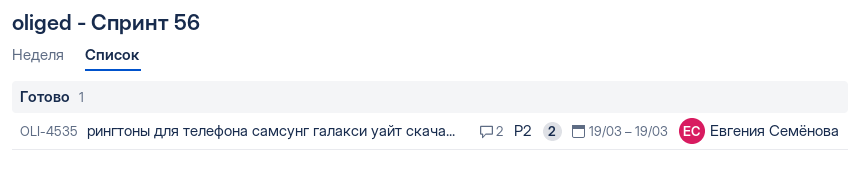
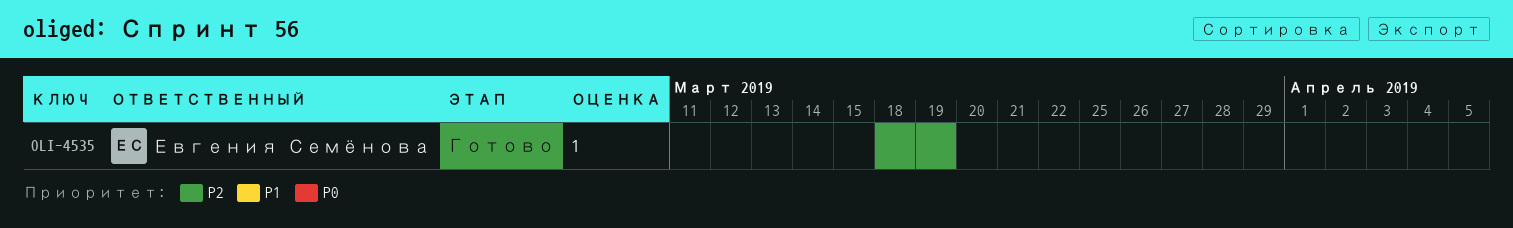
OLI-4535, estimate: 2 -> 1
OLI-4535, start: Mar 19 -> Mar 18

